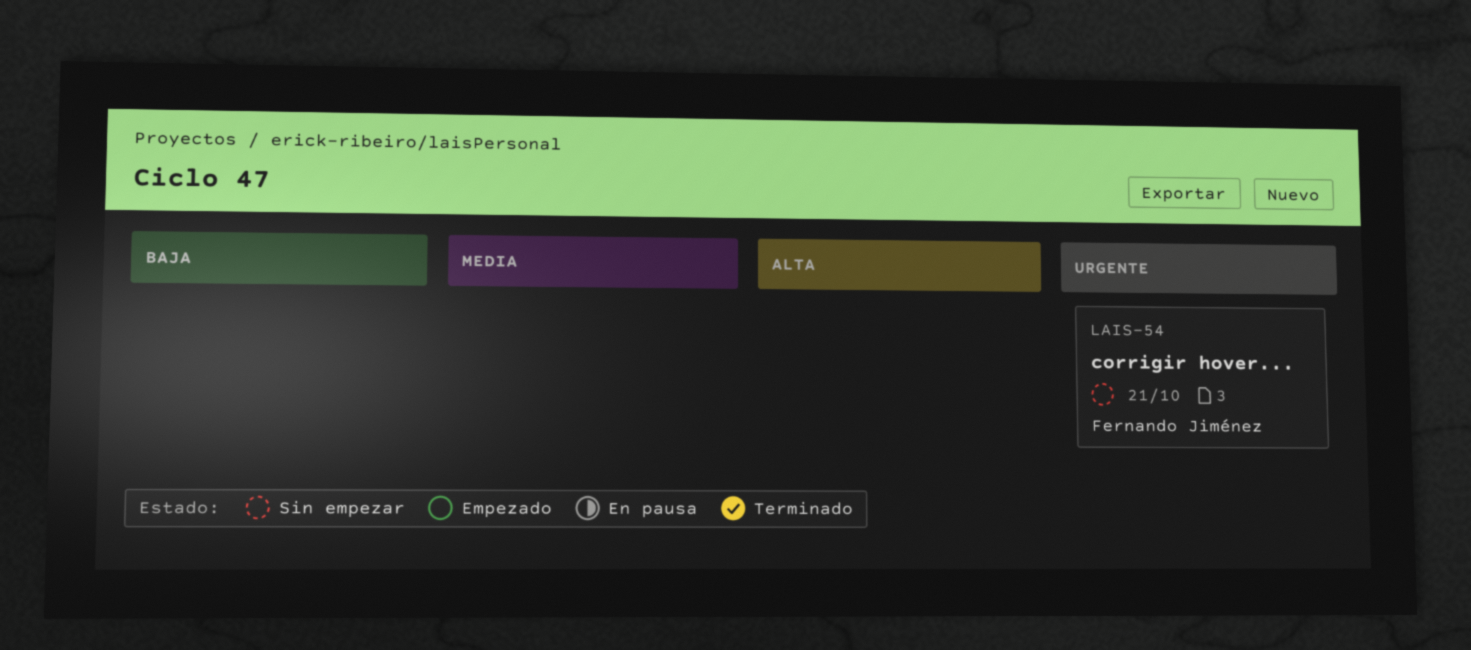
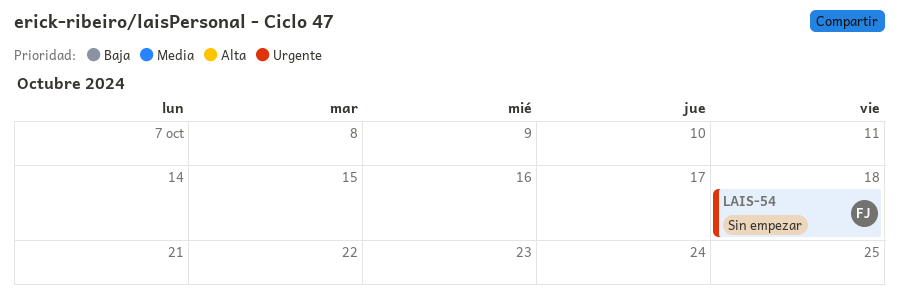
LAIS-54, due: Oct 21 -> Oct 18

